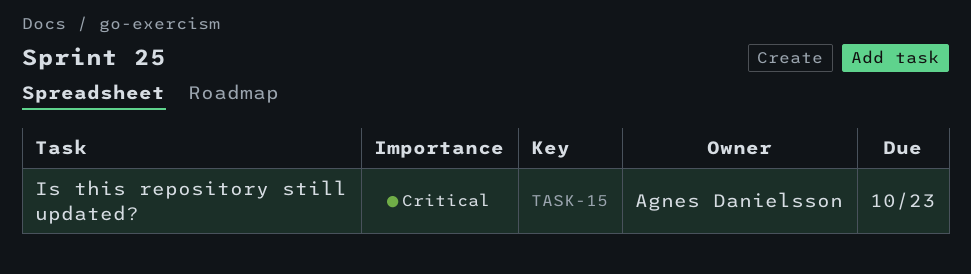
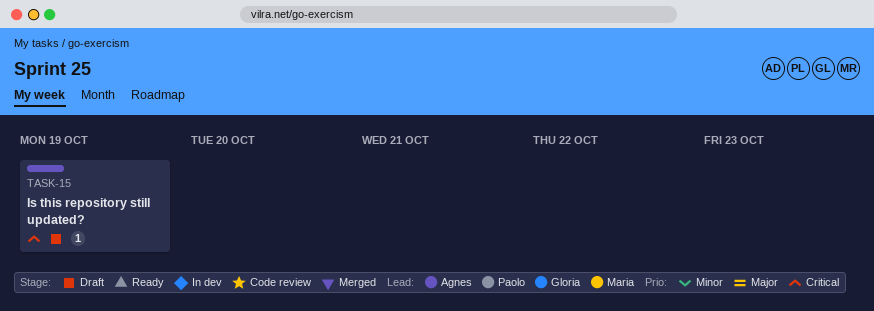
TASK-15, due: Oct 23 -> Oct 19

